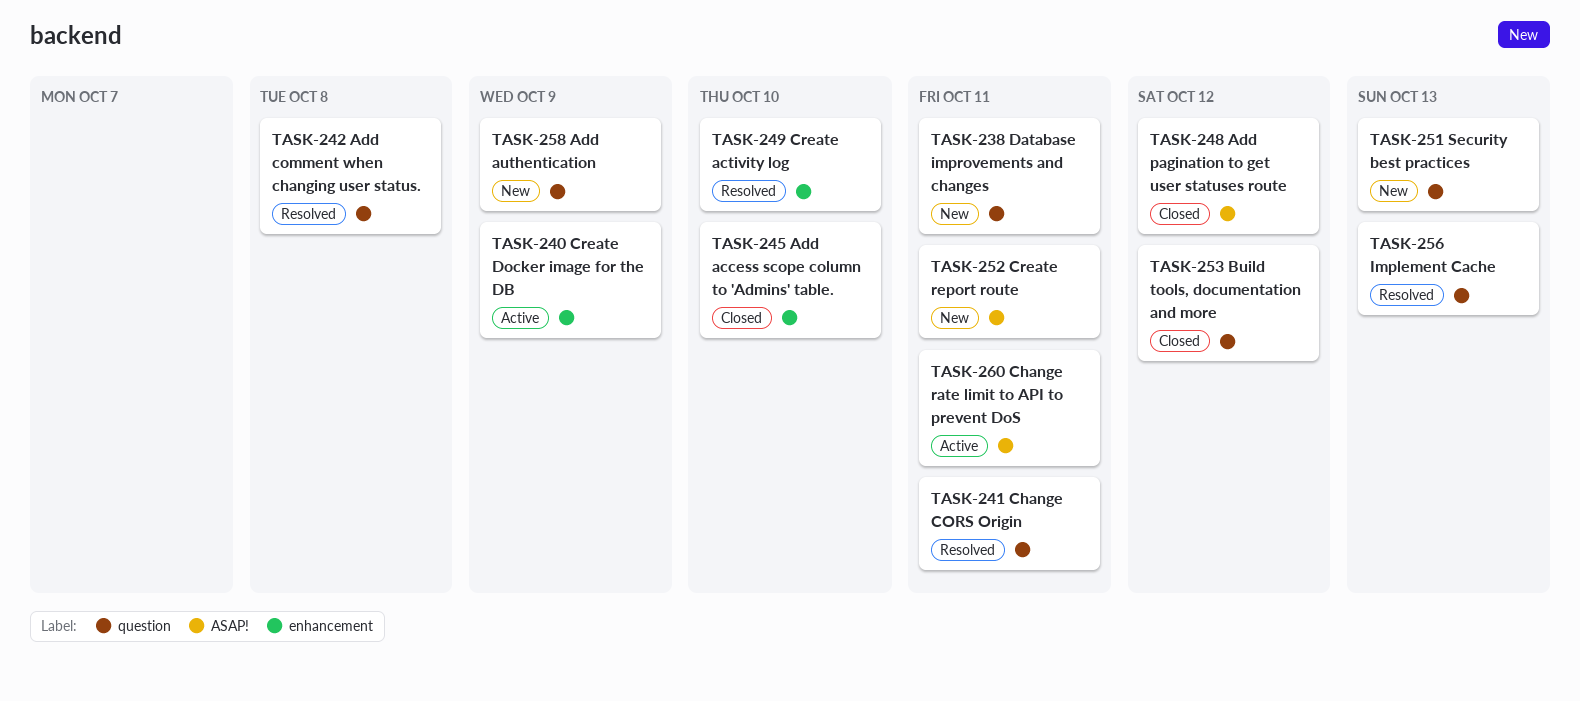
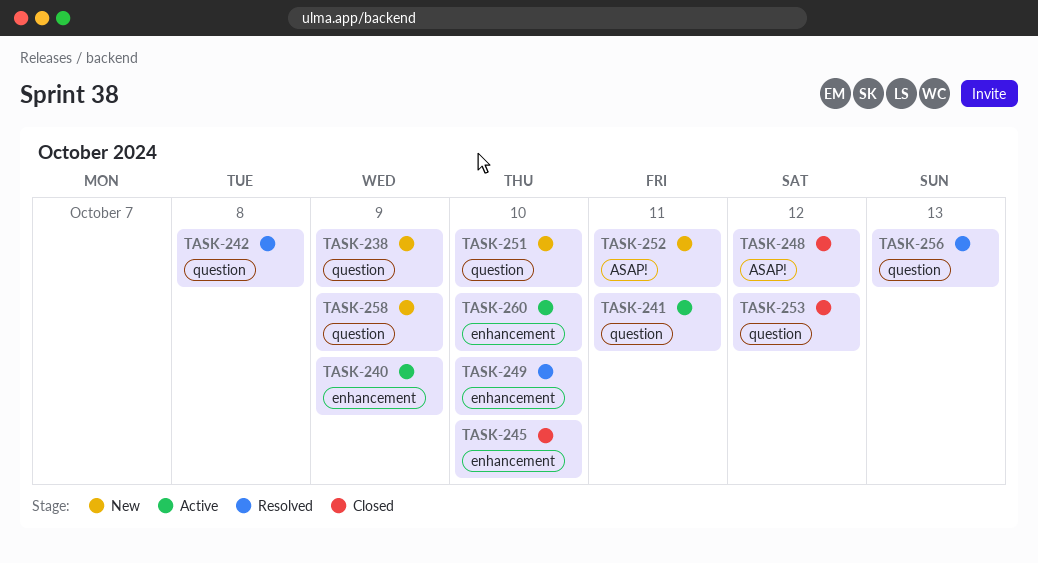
TASK-238, due: Oct 11 -> Oct 9
TASK-241, status: Resolved -> Active
TASK-251, due: Oct 13 -> Oct 10
TASK-260, label: ASAP! -> enhancement
TASK-260, due: Oct 11 -> Oct 10

